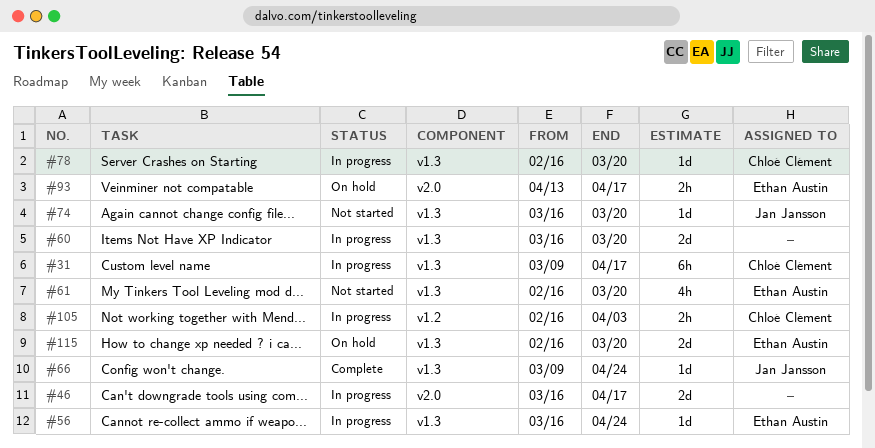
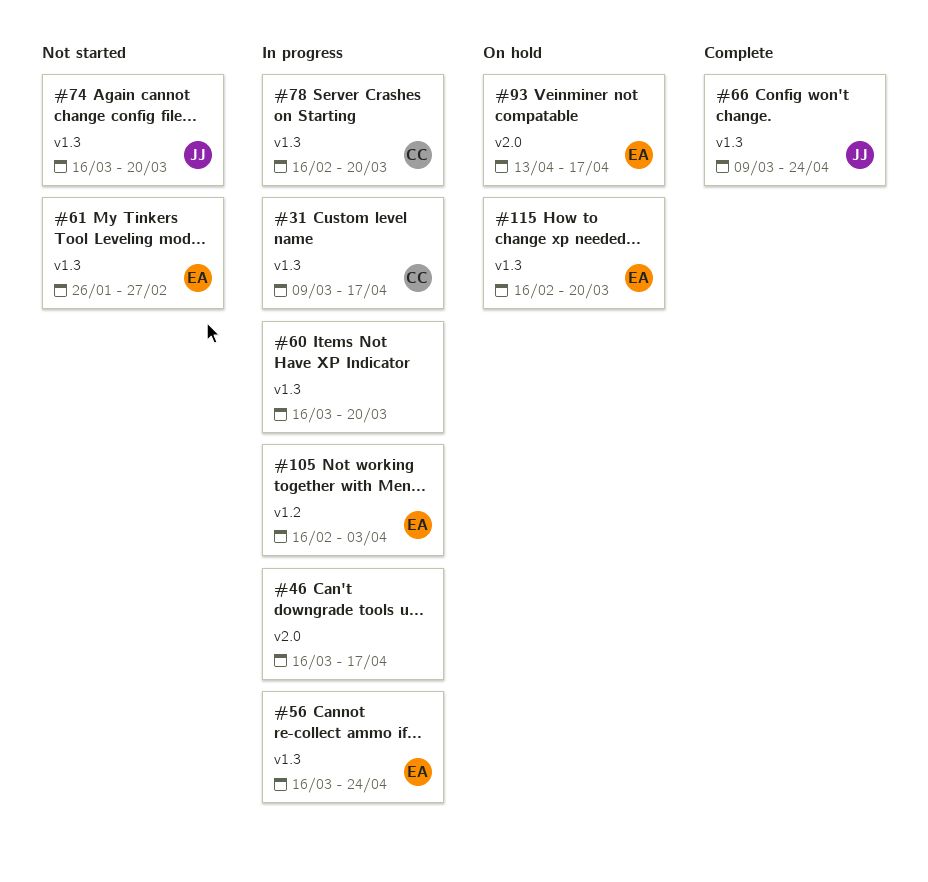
#61, start: Feb 16 -> Jan 26
#61, due: Mar 20 -> Feb 27
#105, owner: Chloé Clément -> Ethan Austin

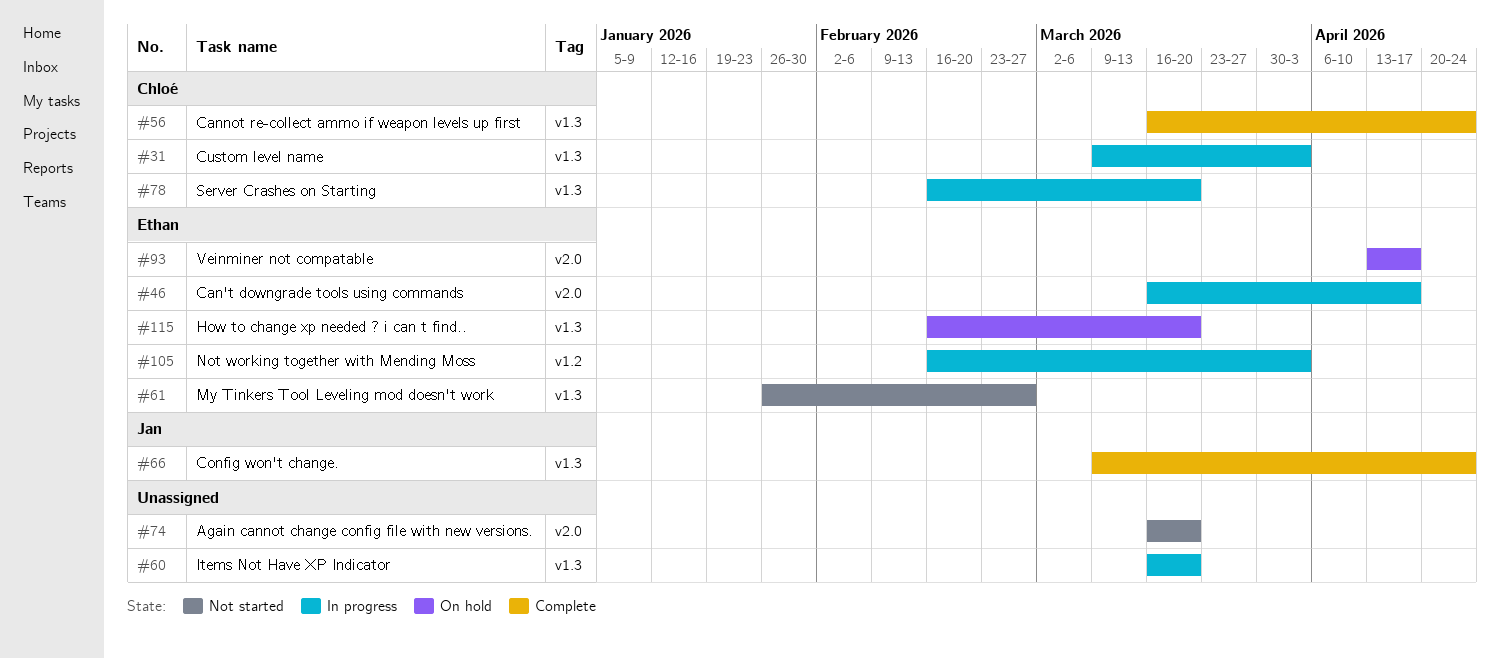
#31, due: Apr 17 -> Apr 3
#46, owner: none -> Ethan
#56, status: In progress -> Complete
#56, owner: Ethan -> Chloé
#74, owner: Jan -> none
#74, label: v1.3 -> v2.0

